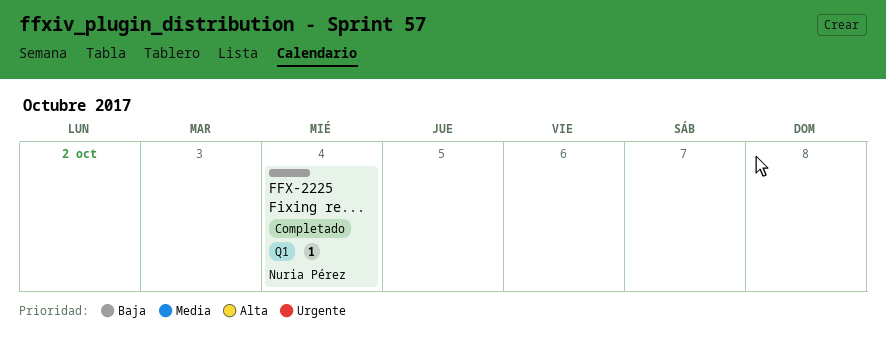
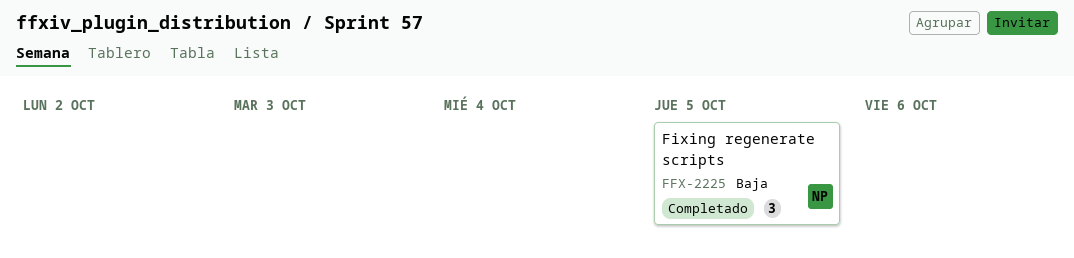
FFX-2225, estimate: 1 -> 3
FFX-2225, due: Oct 4 -> Oct 5

